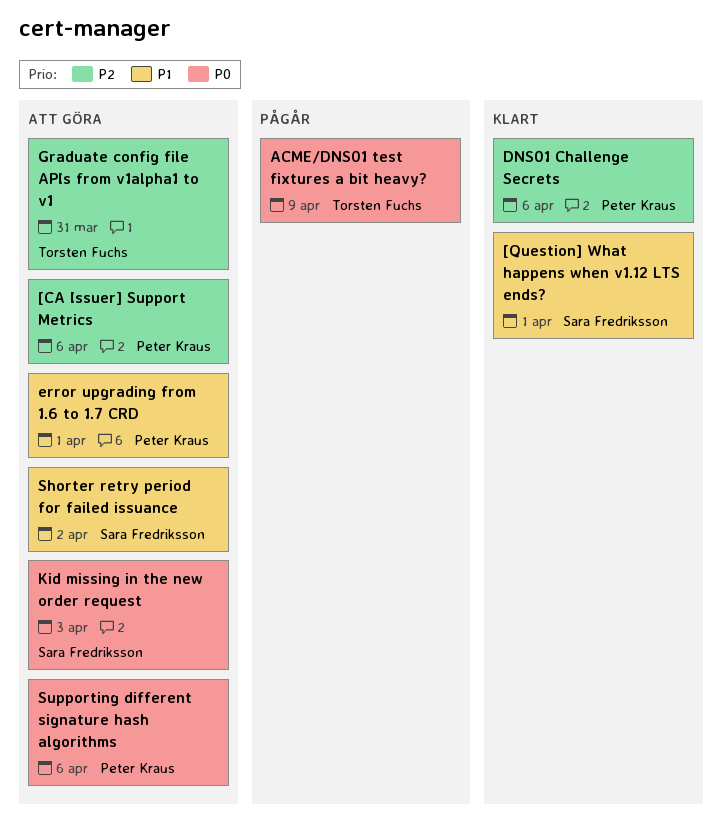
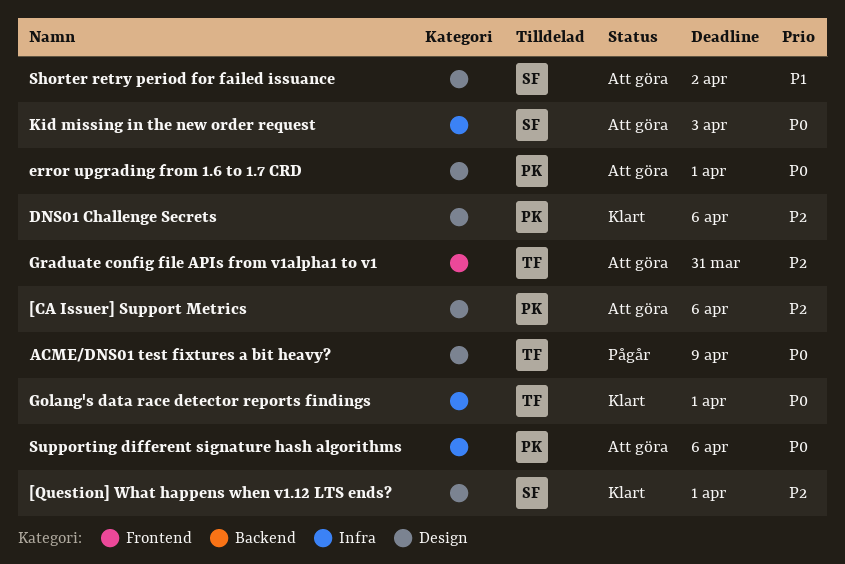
[Question] What happens when v1.12 LTS ends?, priority: P1 -> P2
error upgrading from 1.6 to 1.7 CRD, priority: P1 -> P0
Golang's data race detector reports findings: none -> present

